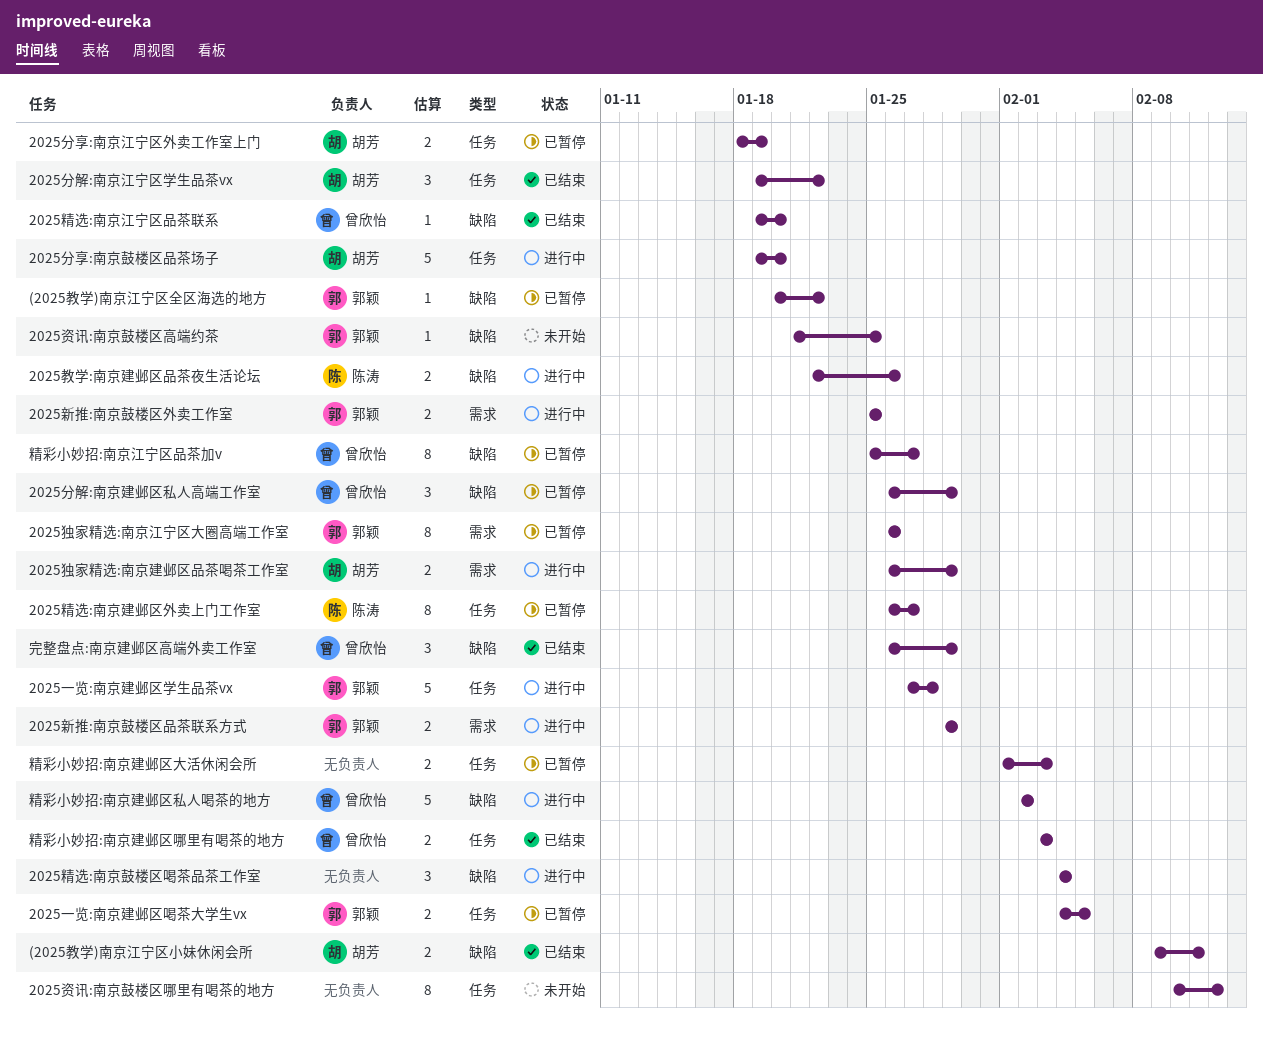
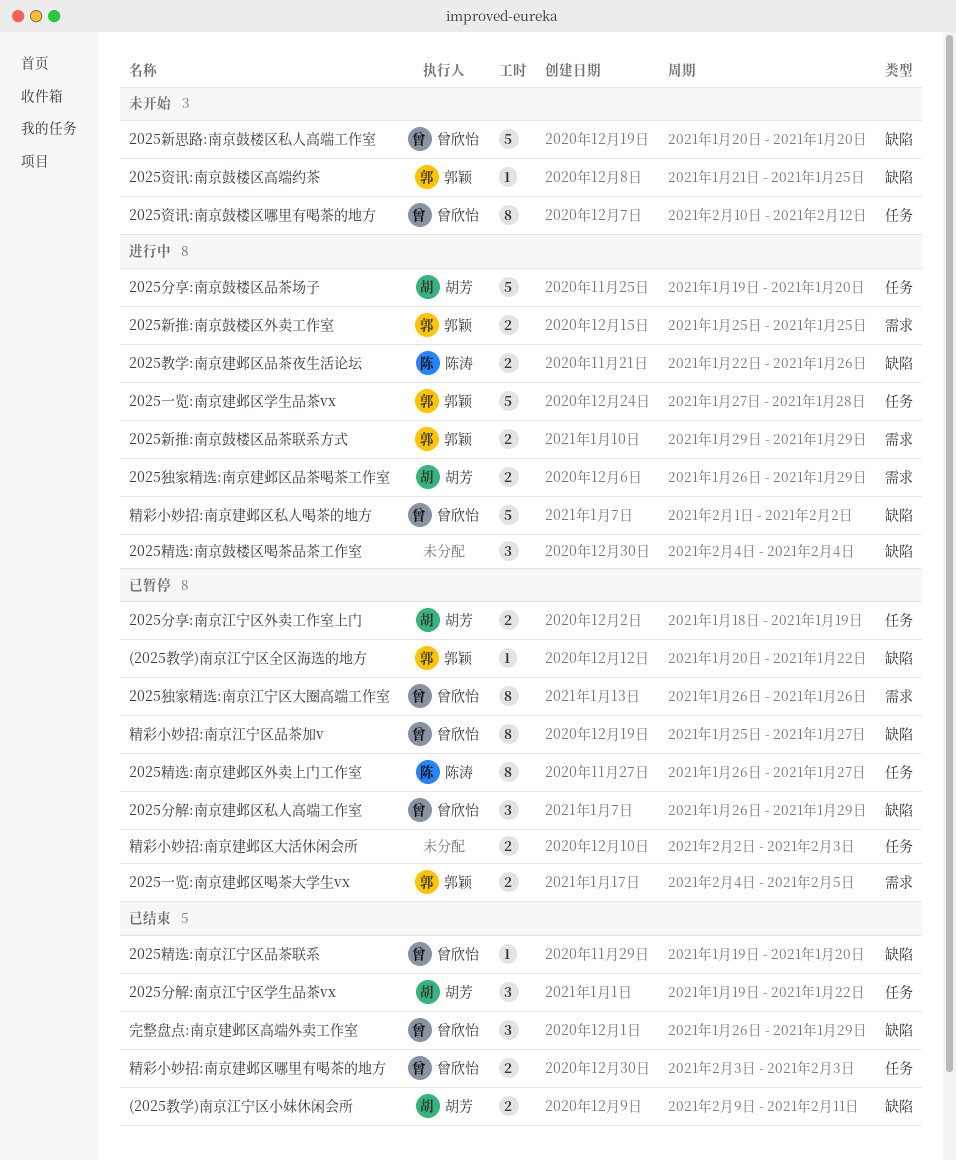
2025一览:南京建邺区喝茶大学生vx, label: 任务 -> 需求
2025新思路:南京鼓楼区私人高端工作室: none -> present
2025独家精选:南京江宁区大圈高端工作室, owner: 郭颖 -> 曾欣怡
2025资讯:南京鼓楼区哪里有喝茶的地方, owner: none -> 曾欣怡
精彩小妙招:南京建邺区大活休闲会所, start: Feb 1 -> Feb 2
精彩小妙招:南京建邺区私人喝茶的地方, start: Feb 2 -> Feb 1

